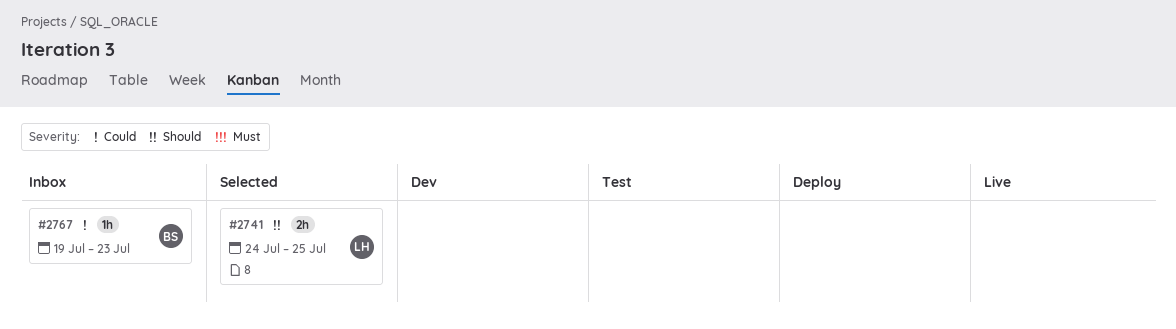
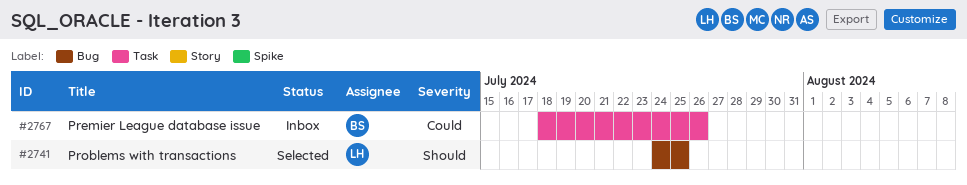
#2767, start: Jul 19 -> Jul 18
#2767, due: Jul 23 -> Jul 26

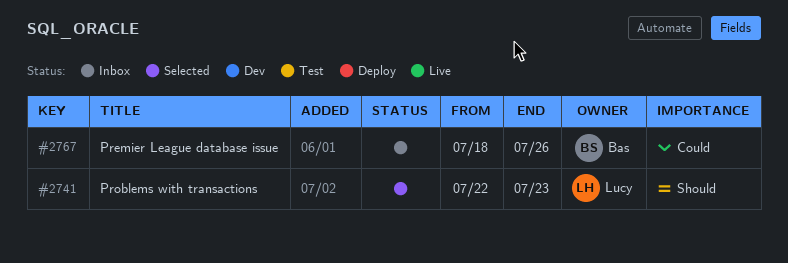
#2741, start: Jul 24 -> Jul 22
#2741, due: Jul 25 -> Jul 23

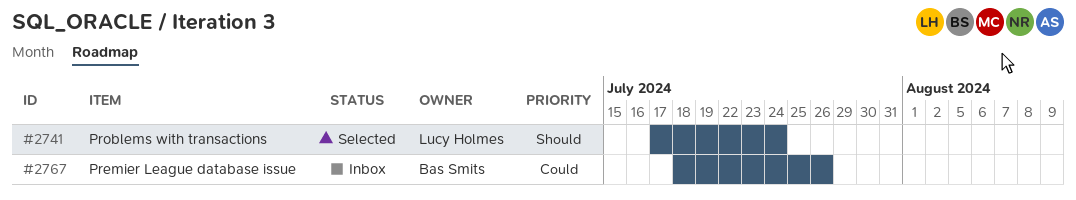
#2741, start: Jul 22 -> Jul 17
#2741, due: Jul 23 -> Jul 24

